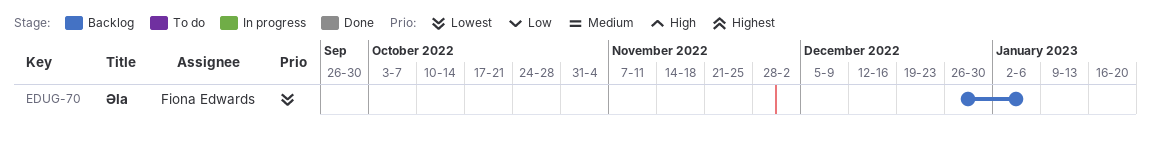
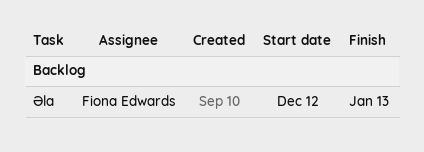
Əla, start: Dec 26 -> Dec 12
Əla, due: Jan 6 -> Jan 13

